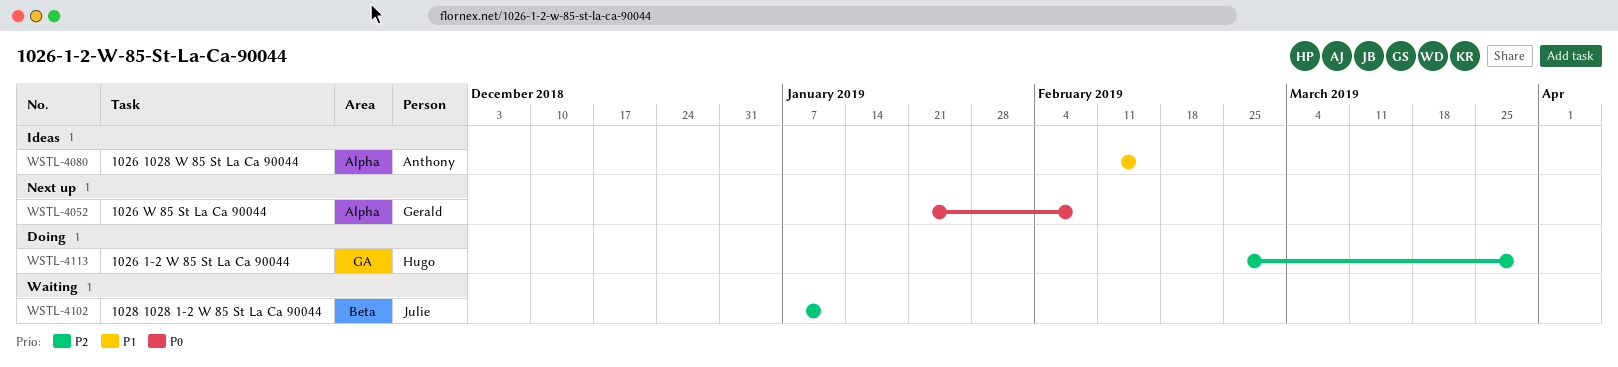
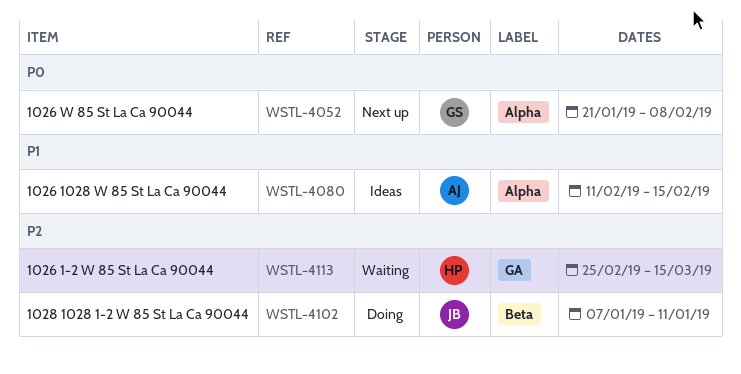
WSTL-4102, status: Waiting -> Doing
WSTL-4113, status: Doing -> Waiting
WSTL-4113, due: Mar 29 -> Mar 15

